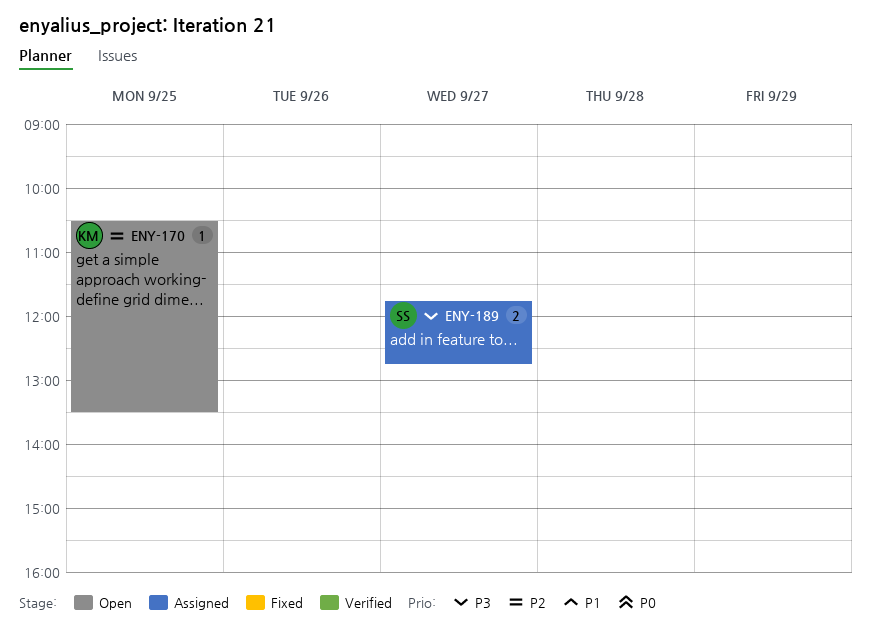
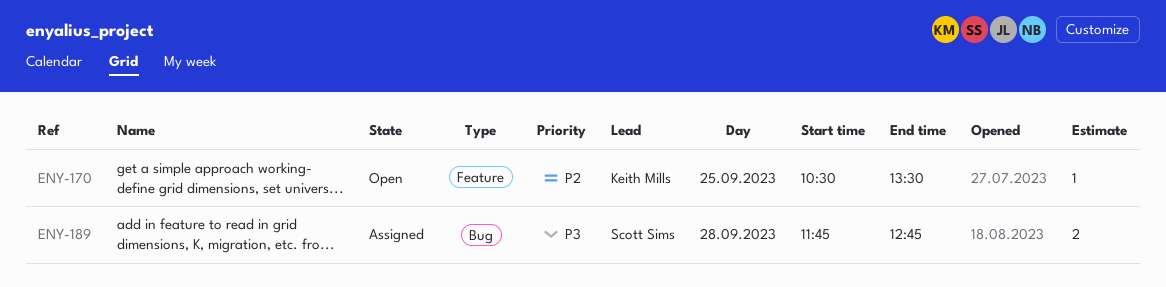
ENY-189, day: Sep 27 -> Sep 28

